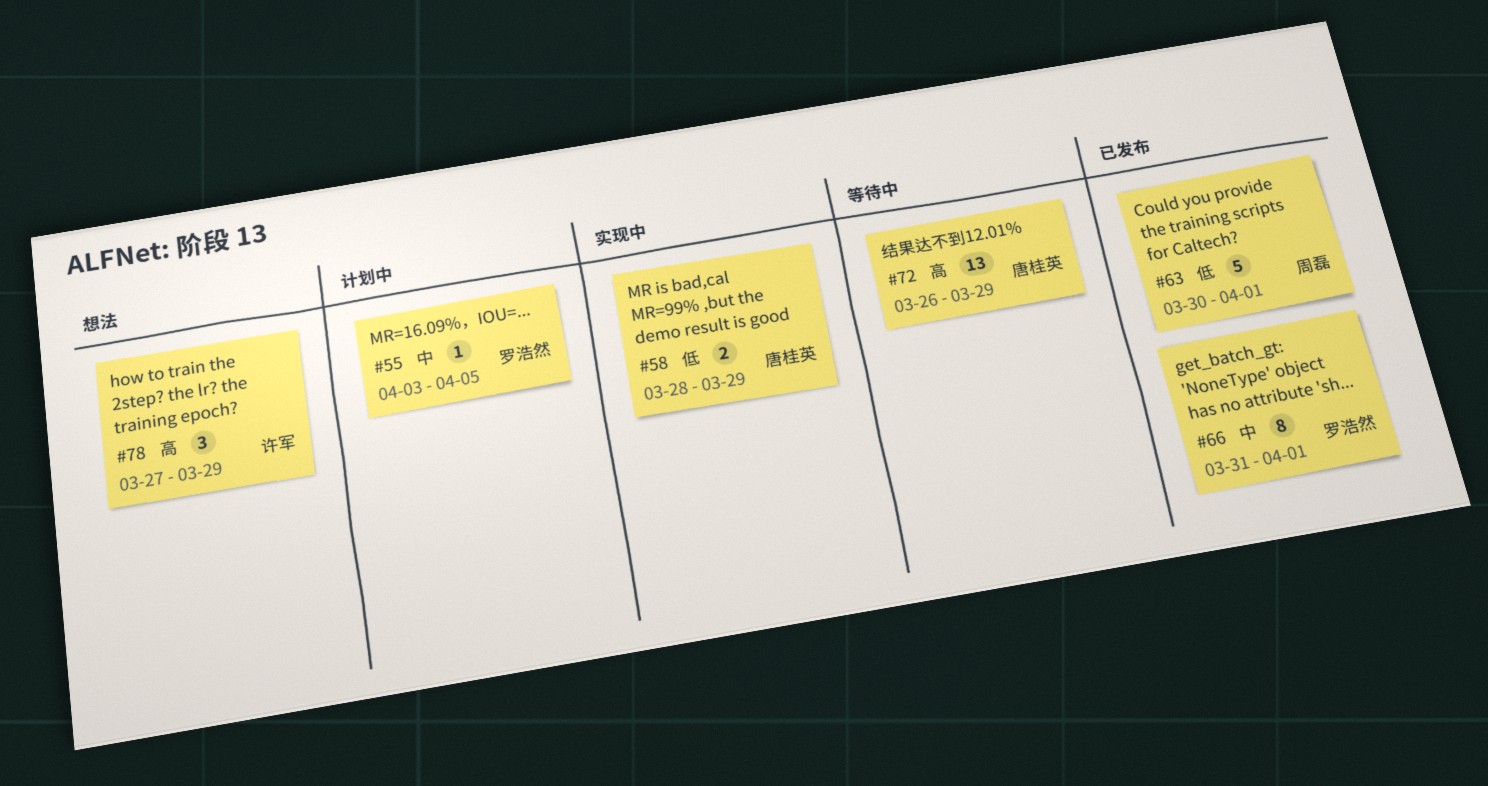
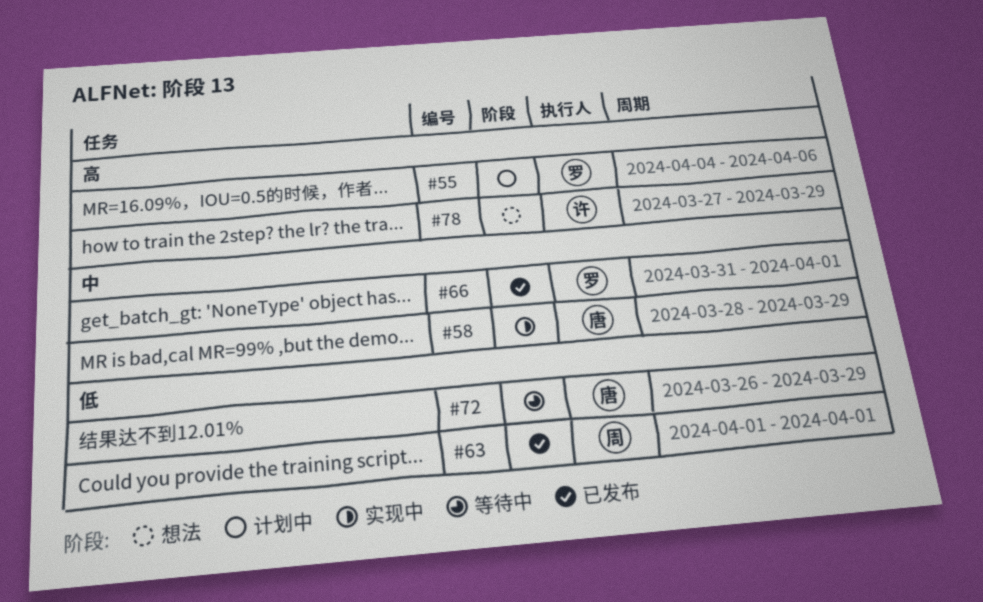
#55, priority: 中 -> 高
#55, start: Apr 3 -> Apr 4
#55, due: Apr 5 -> Apr 6
#58, priority: 低 -> 中
#63, start: Mar 30 -> Apr 1
#72, priority: 高 -> 低

